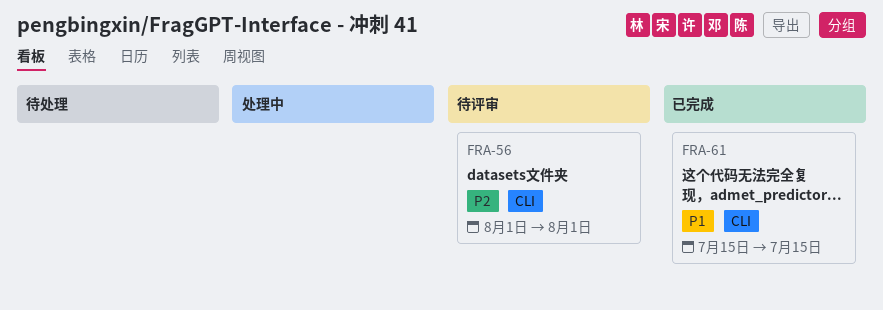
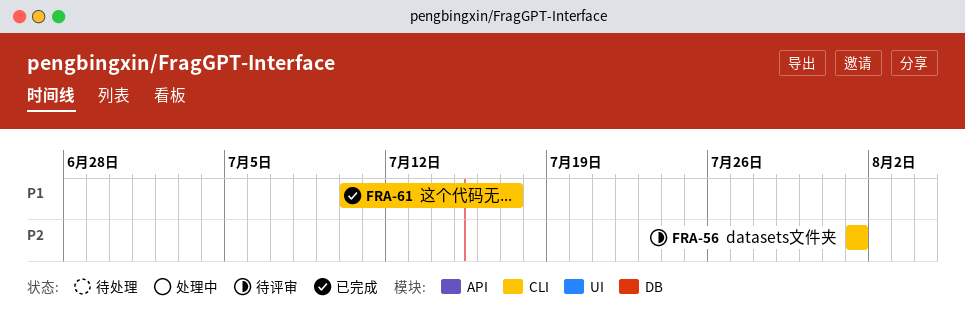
FRA-61, start: Jul 15 -> Jul 10
FRA-61, due: Jul 15 -> Jul 17

